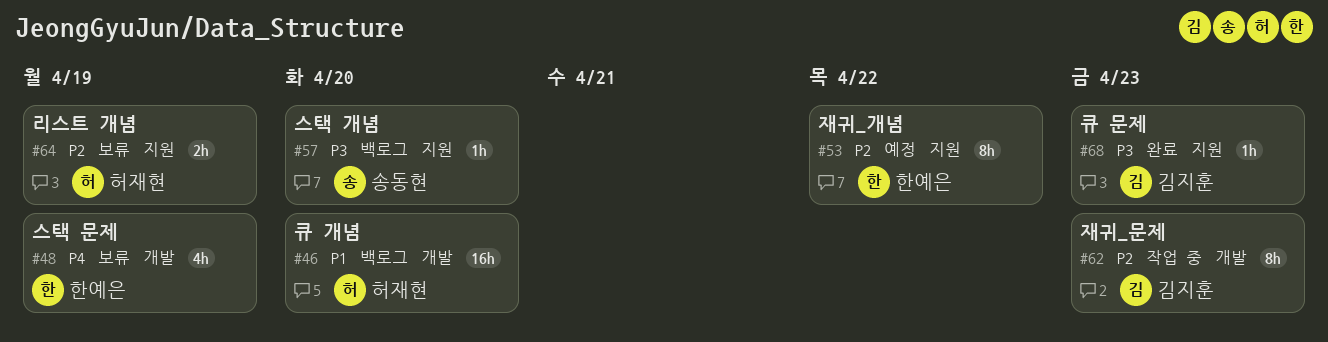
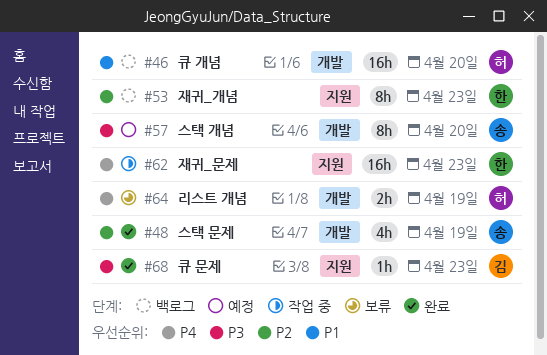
#48, status: 보류 -> 완료
#48, owner: 한예은 -> 송동현
#48, priority: P4 -> P2
#53, status: 예정 -> 백로그
#53, due: Apr 22 -> Apr 23
#57, status: 백로그 -> 예정
#57, label: 지원 -> 개발
#57, estimate: 1h -> 8h
#62, owner: 김지훈 -> 한예은
#62, priority: P2 -> P4
#62, label: 개발 -> 지원
#62, estimate: 8h -> 16h
#64, priority: P2 -> P4
#64, label: 지원 -> 개발

